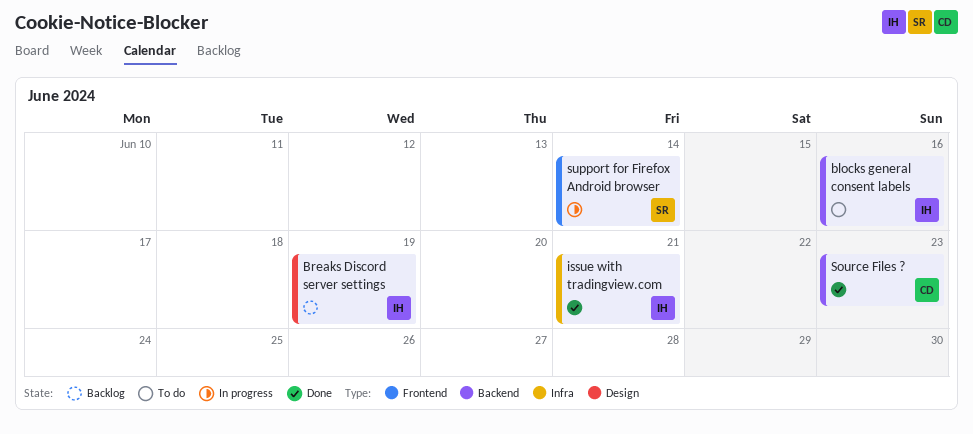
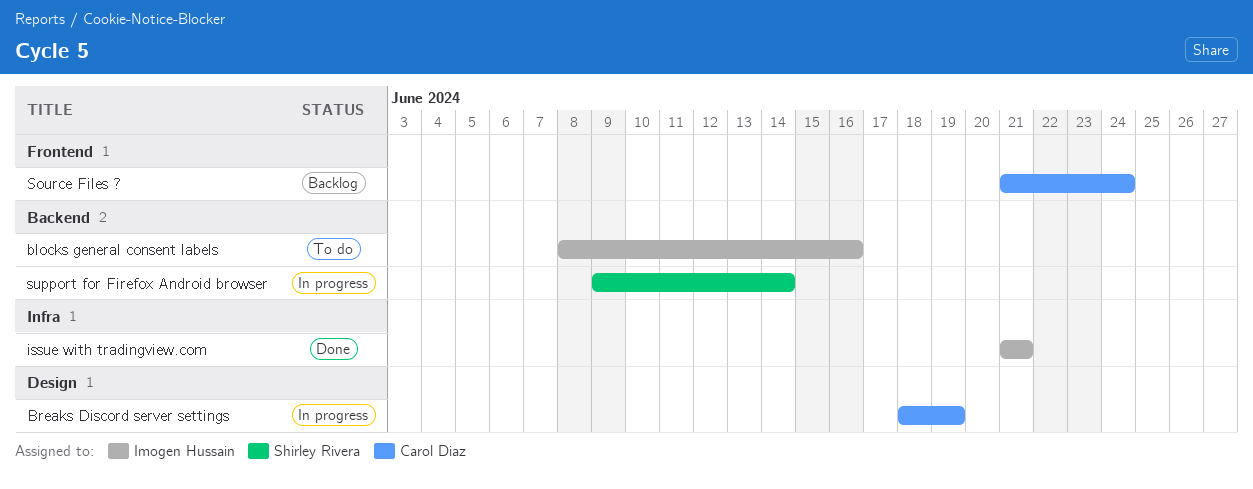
Breaks Discord server settings, status: Backlog -> In progress
Breaks Discord server settings, owner: Imogen Hussain -> Carol Diaz
Source Files ?, status: Done -> Backlog
Source Files ?, label: Backend -> Frontend
Source Files ?, due: Jun 23 -> Jun 24
support for Firefox Android browser, label: Frontend -> Backend

